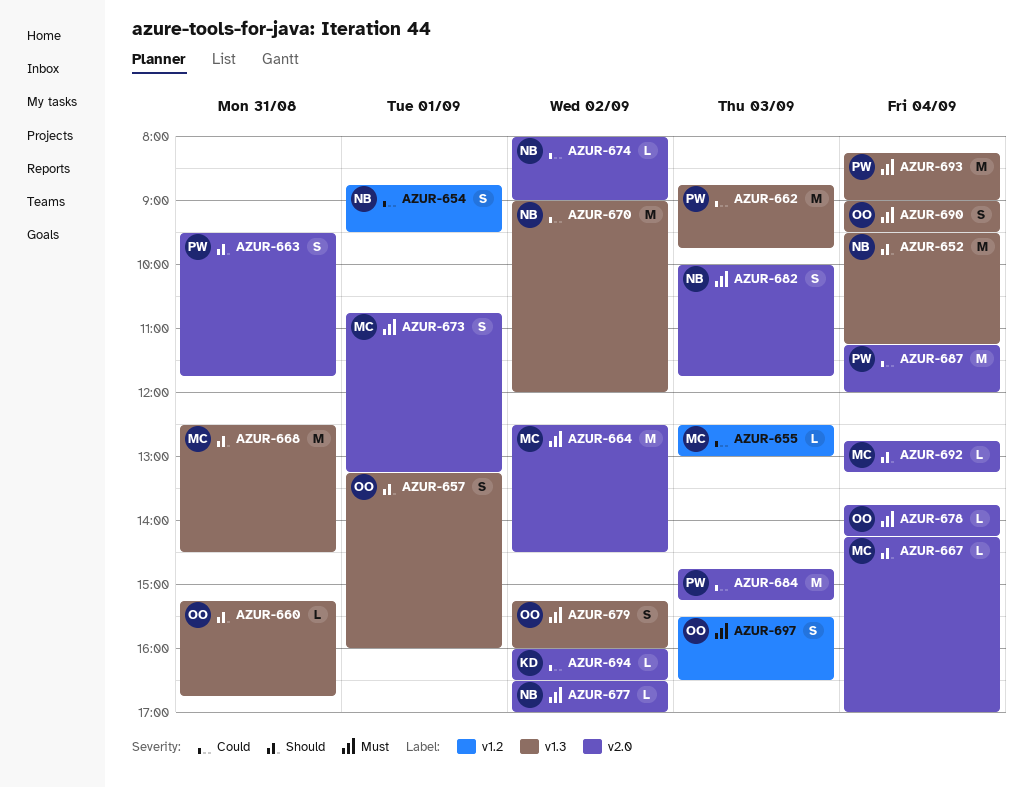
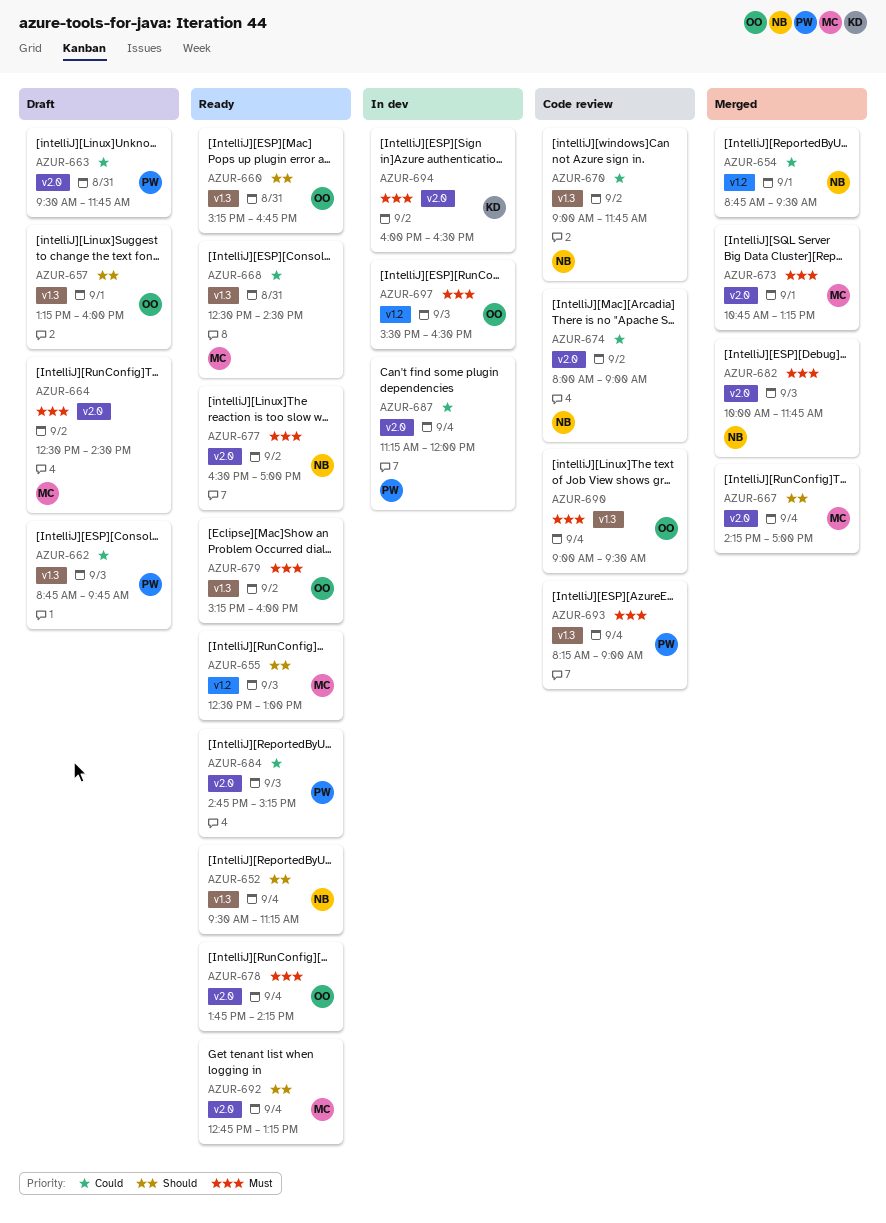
AZUR-655, priority: Could -> Should
AZUR-663, priority: Should -> Could
AZUR-668, priority: Should -> Could
AZUR-670, ends: 12:00 -> 11:45
AZUR-694, priority: Could -> Must

